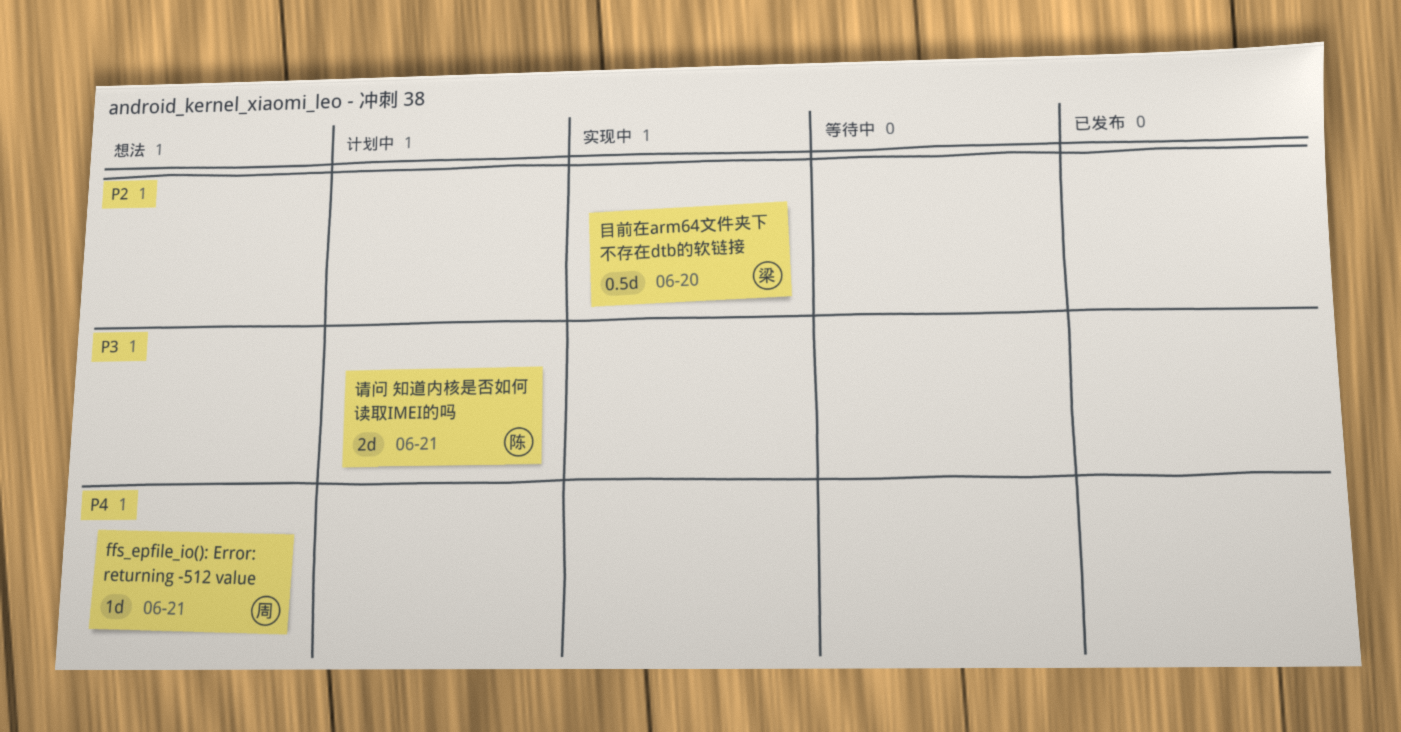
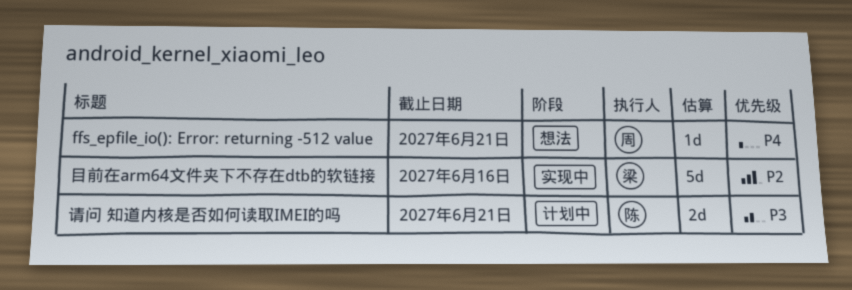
目前在arm64文件夹下不存在dtb的软链接, estimate: 0.5d -> 5d
目前在arm64文件夹下不存在dtb的软链接, due: Jun 20 -> Jun 16

